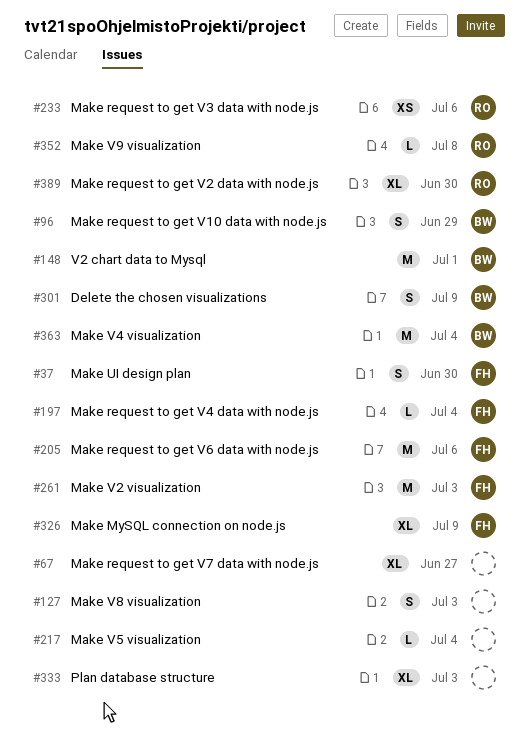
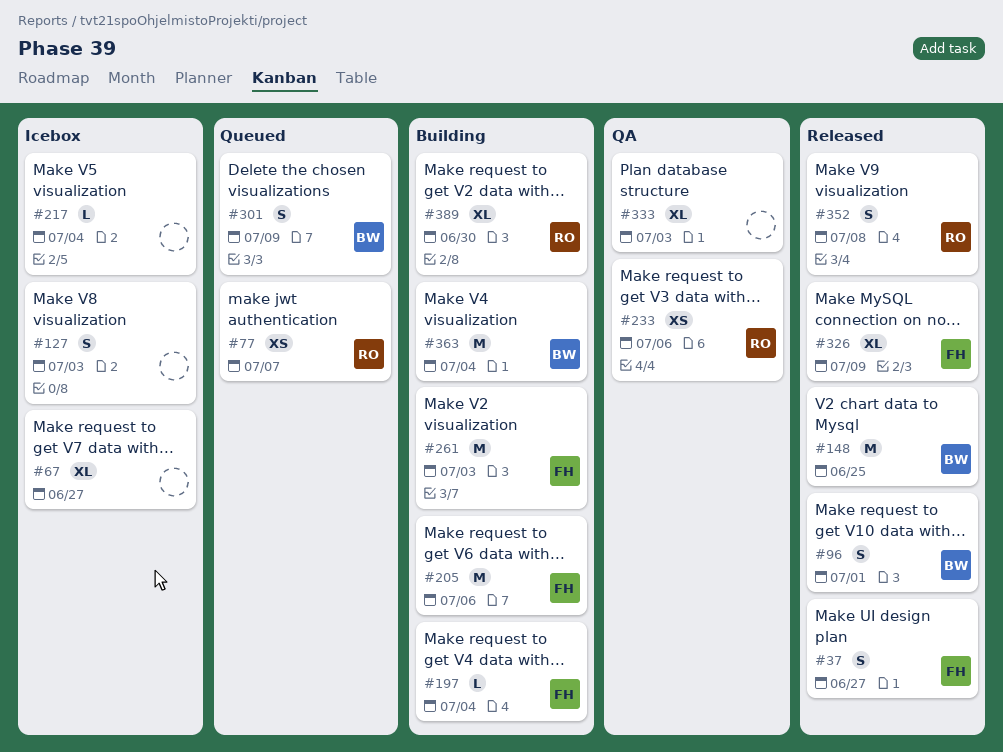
#37, due: Jun 30 -> Jun 27
#77: none -> present
#96, due: Jun 29 -> Jul 1
#148, due: Jul 1 -> Jun 25
#352, estimate: L -> S

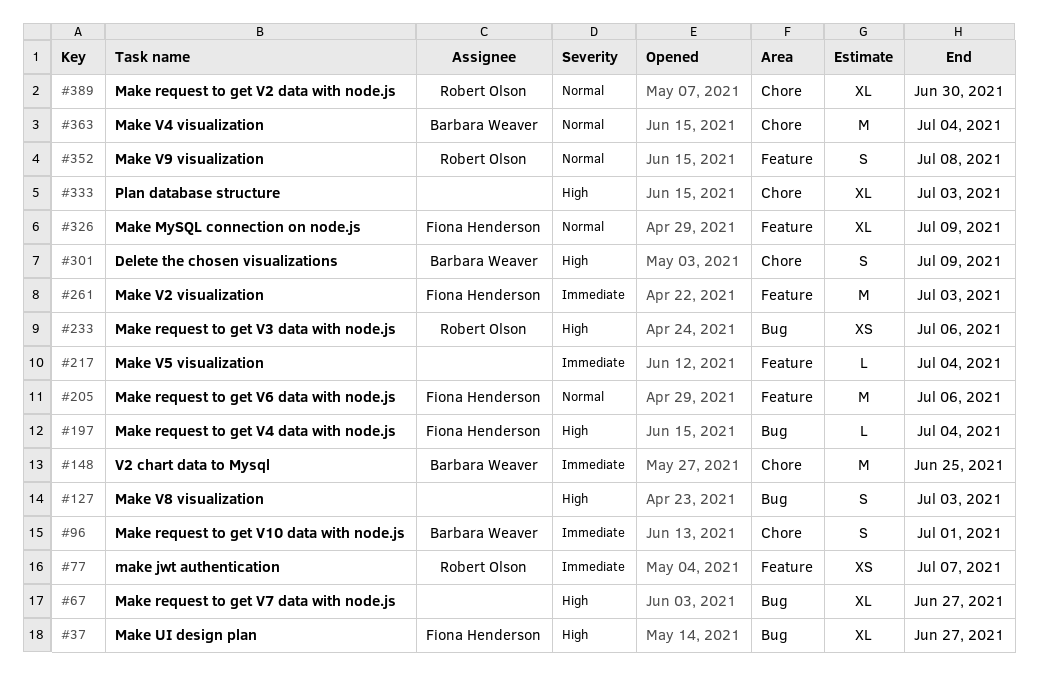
#37, estimate: S -> XL

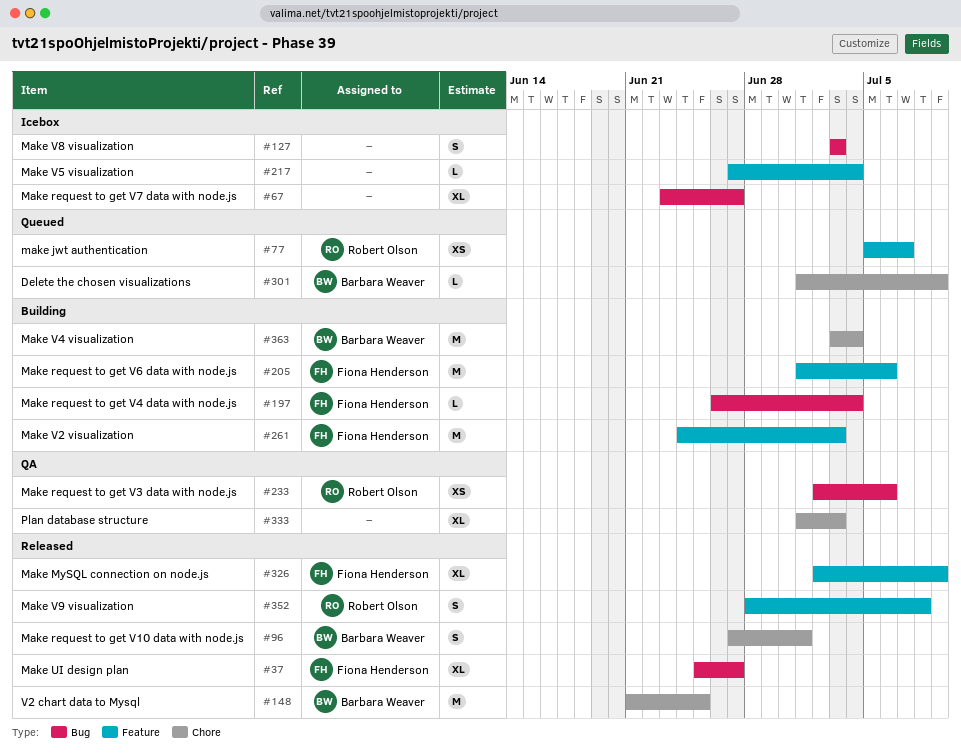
#301, estimate: S -> L
#389: present -> none

